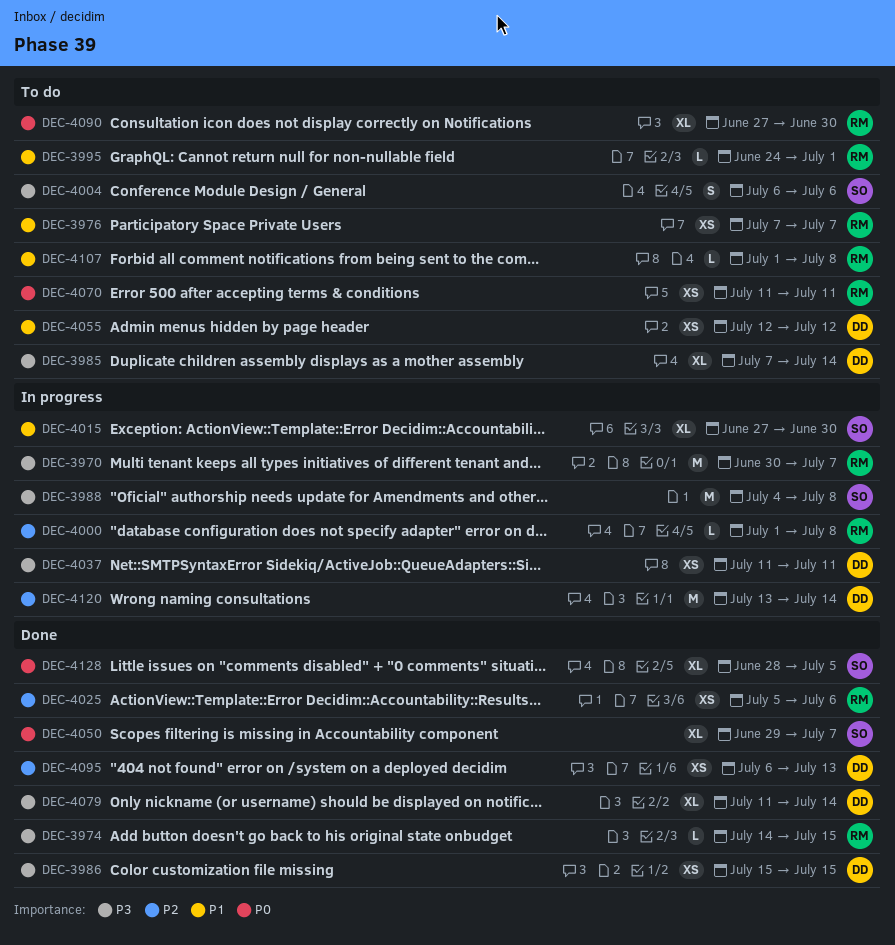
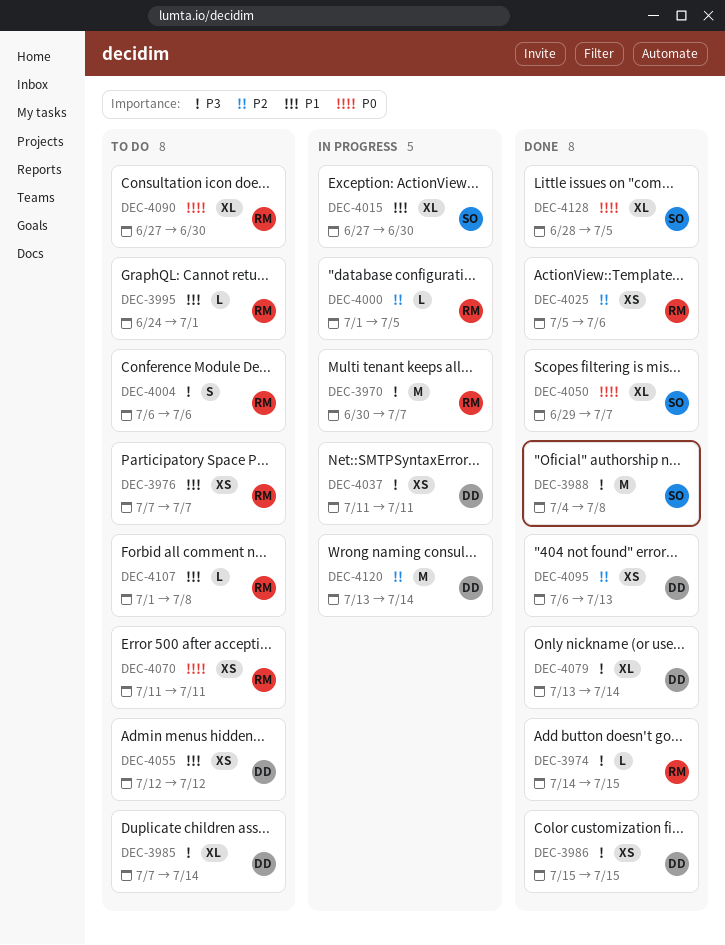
DEC-3988, status: In progress -> Done
DEC-4000, due: Jul 8 -> Jul 5
DEC-4004, owner: SO -> RM
DEC-4079, start: Jul 11 -> Jul 13

